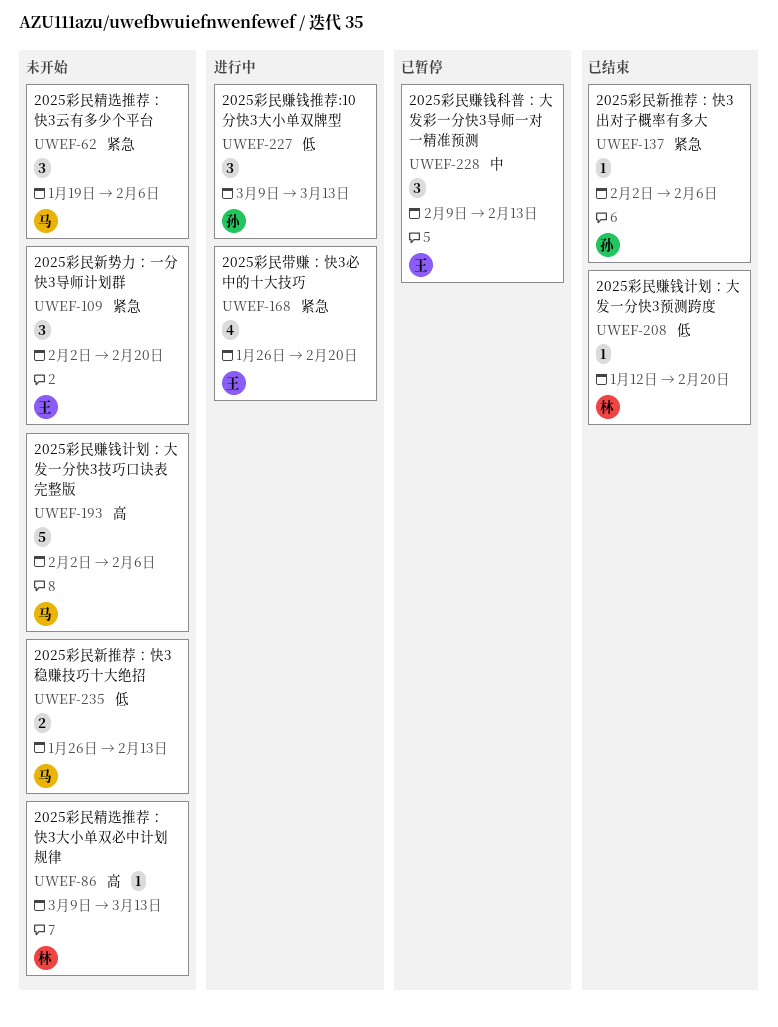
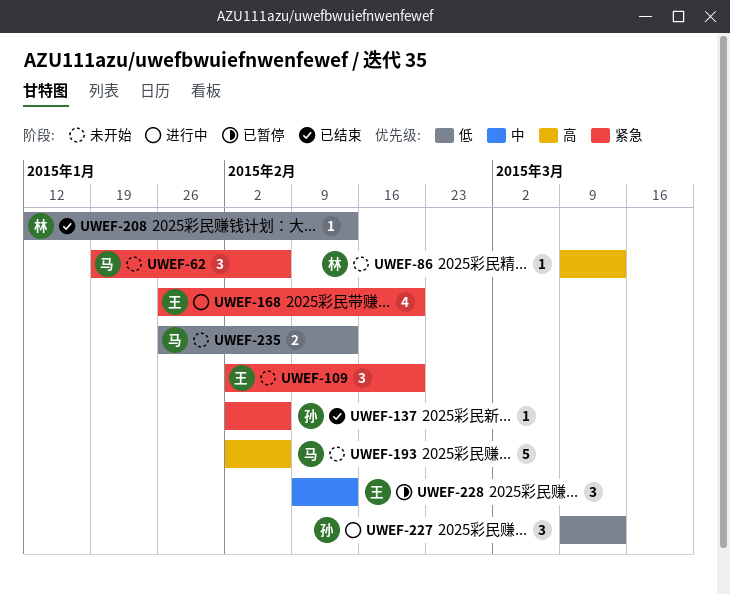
UWEF-208, due: Feb 20 -> Feb 13

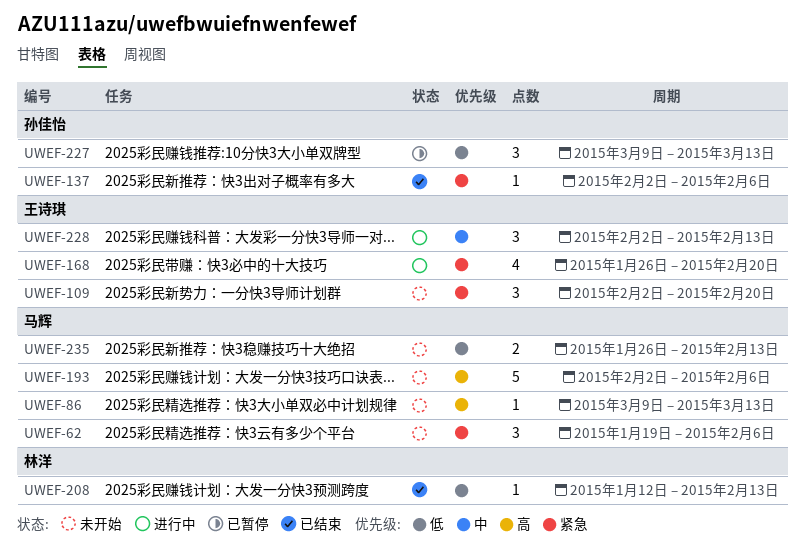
UWEF-86, owner: 林洋 -> 马辉
UWEF-227, status: 进行中 -> 已暂停
UWEF-228, status: 已暂停 -> 进行中
UWEF-228, start: Feb 9 -> Feb 2

